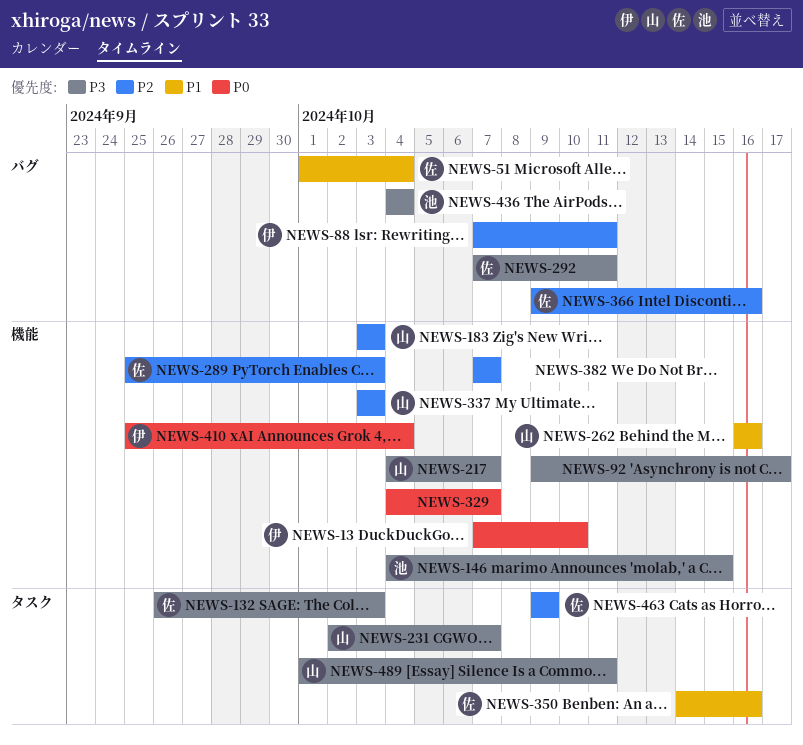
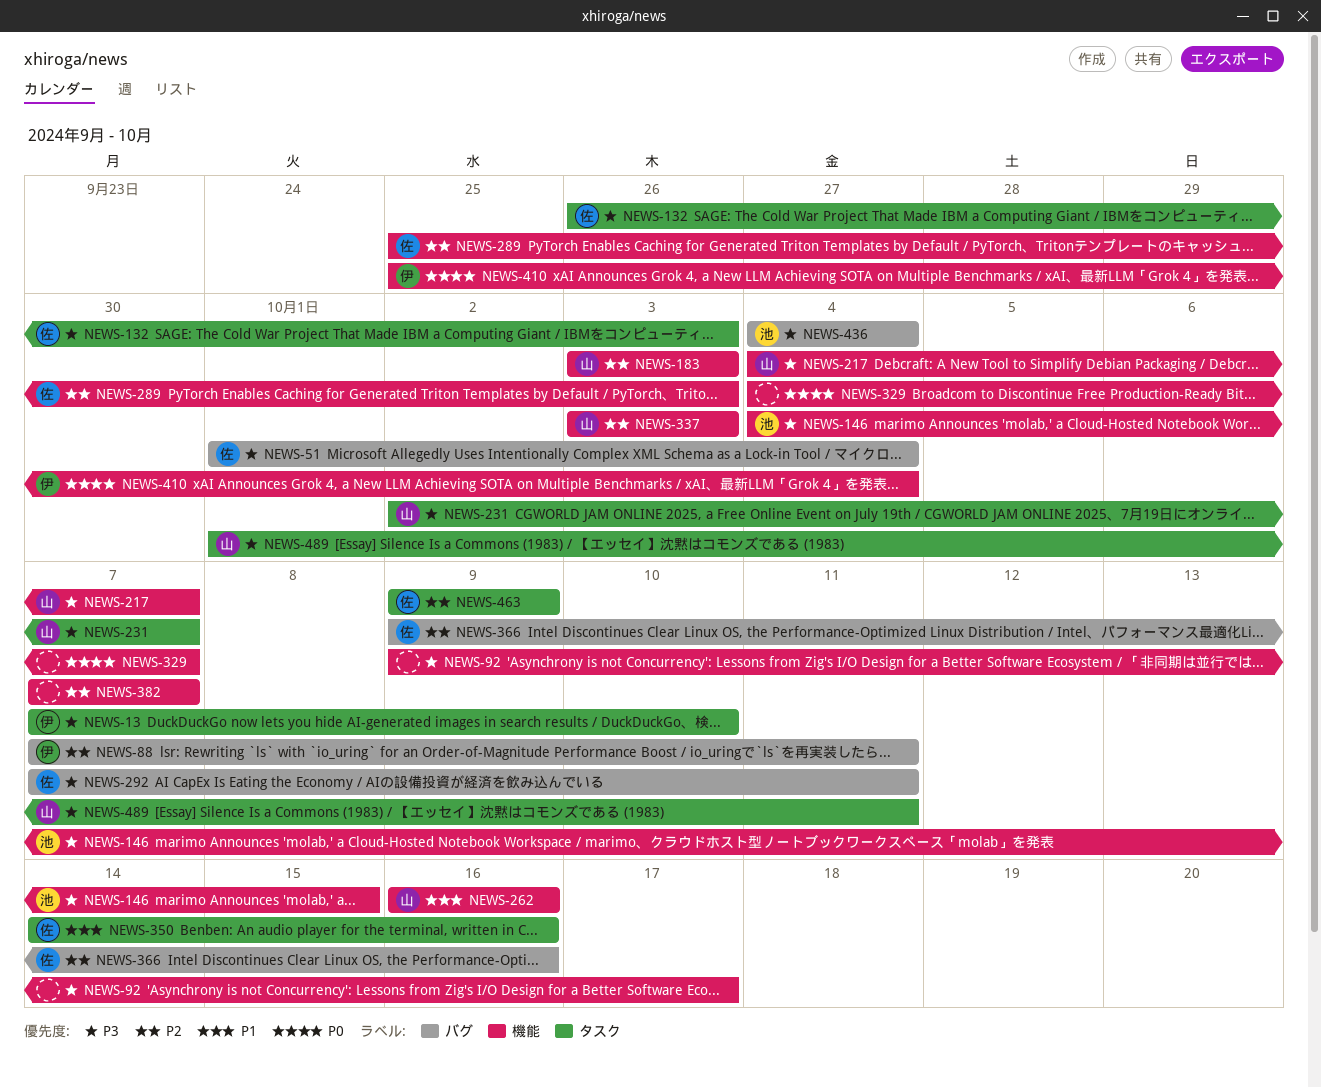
NEWS-13, priority: P0 -> P3
NEWS-13, label: 機能 -> タスク
NEWS-51, priority: P1 -> P3

